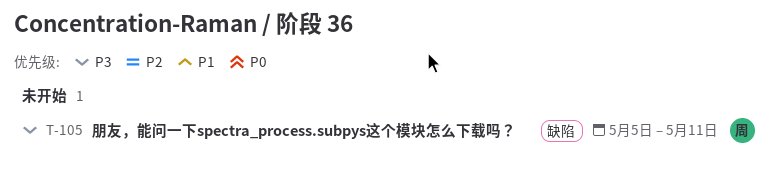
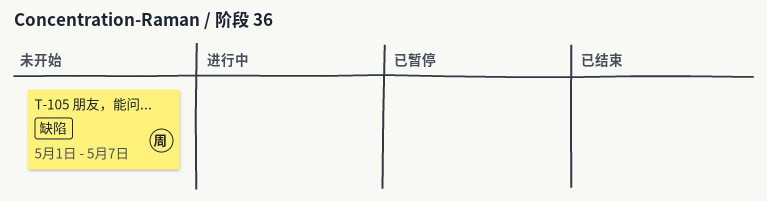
T-105, start: May 5 -> May 1
T-105, due: May 11 -> May 7

